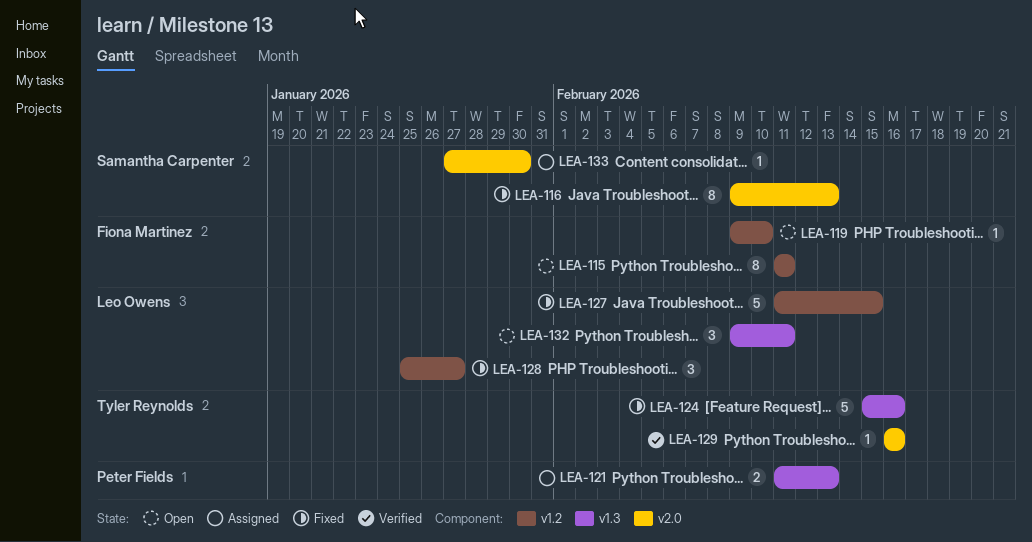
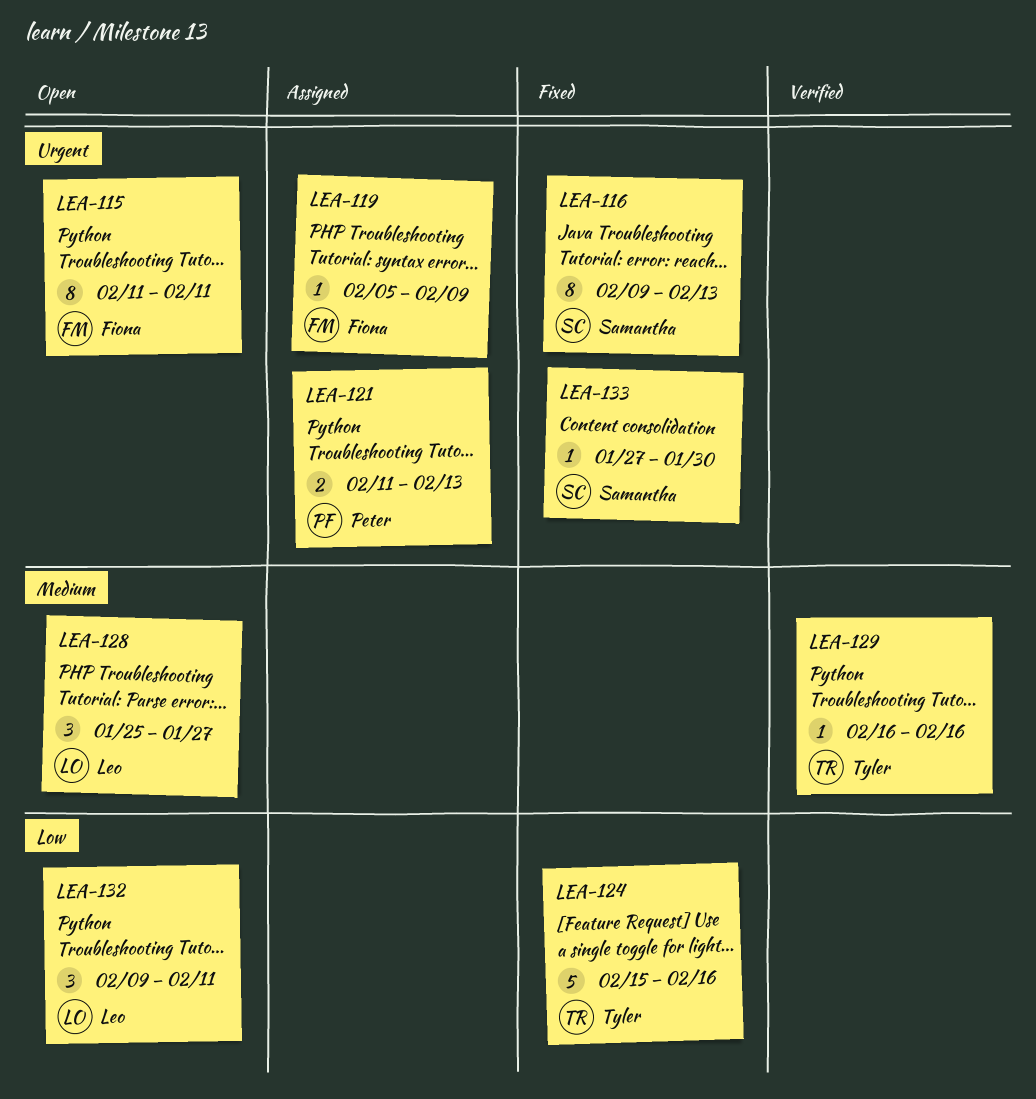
LEA-119, status: Open -> Assigned
LEA-119, start: Feb 9 -> Feb 5
LEA-119, due: Feb 10 -> Feb 9
LEA-127: present -> none
LEA-128, status: Fixed -> Open
LEA-133, status: Assigned -> Fixed

